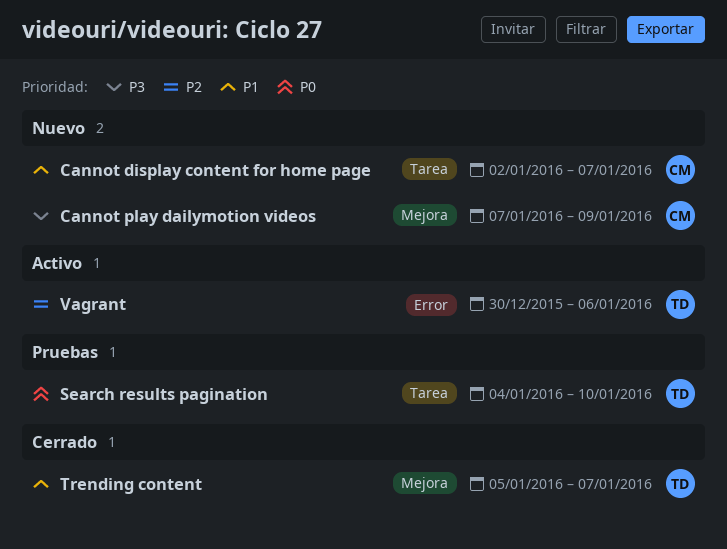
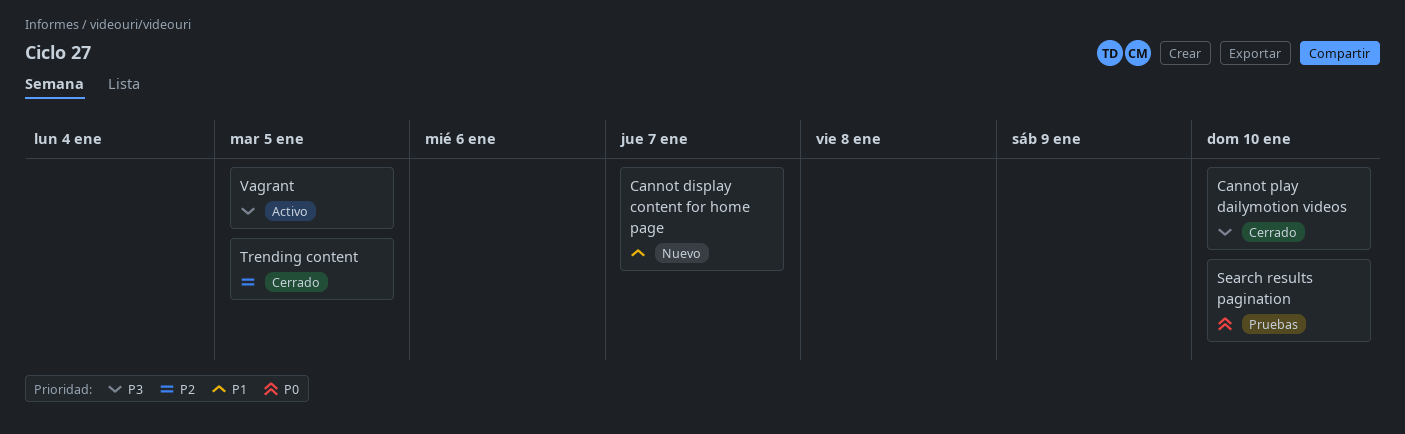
Cannot play dailymotion videos, status: Nuevo -> Cerrado
Cannot play dailymotion videos, due: Jan 9 -> Jan 10
Trending content, priority: P1 -> P2
Trending content, due: Jan 7 -> Jan 5
Vagrant, priority: P2 -> P3
Vagrant, due: Jan 6 -> Jan 5

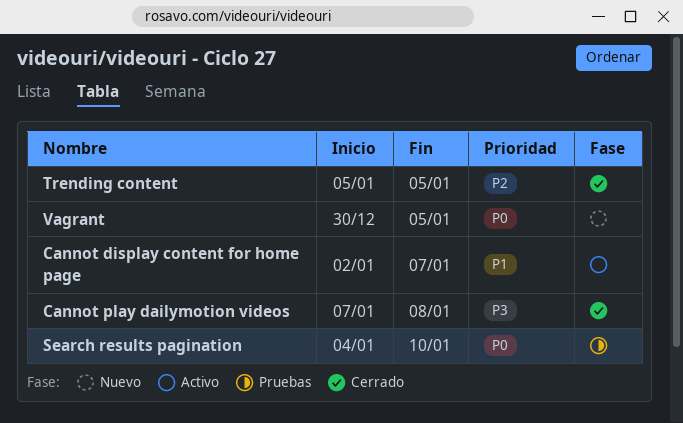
Cannot display content for home page, status: Nuevo -> Activo
Cannot play dailymotion videos, due: Jan 10 -> Jan 8
Vagrant, status: Activo -> Nuevo
Vagrant, priority: P3 -> P0

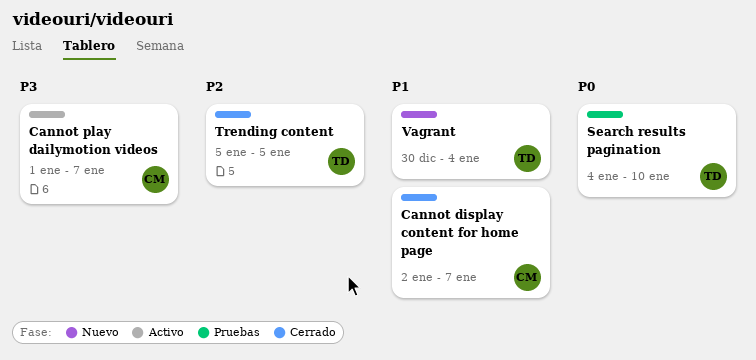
Cannot display content for home page, status: Activo -> Cerrado
Cannot play dailymotion videos, status: Cerrado -> Activo
Cannot play dailymotion videos, start: Jan 7 -> Jan 1
Cannot play dailymotion videos, due: Jan 8 -> Jan 7
Vagrant, priority: P0 -> P1
Vagrant, due: Jan 5 -> Jan 4

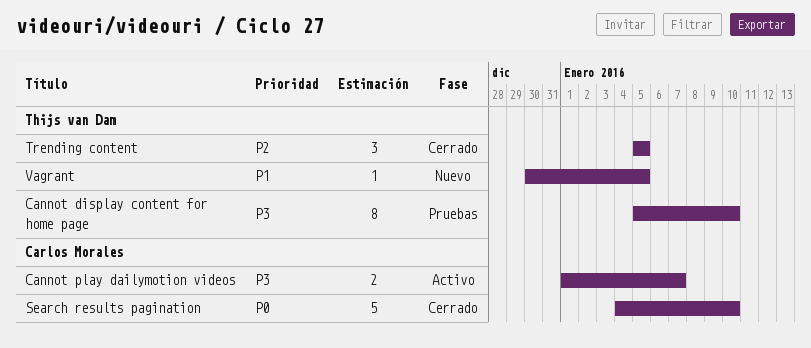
Cannot display content for home page, status: Cerrado -> Pruebas
Cannot display content for home page, owner: Carlos Morales -> Thijs van Dam
Cannot display content for home page, priority: P1 -> P3
Cannot display content for home page, start: Jan 2 -> Jan 5
Cannot display content for home page, due: Jan 7 -> Jan 10
Search results pagination, status: Pruebas -> Cerrado
Search results pagination, owner: Thijs van Dam -> Carlos Morales
Vagrant, due: Jan 4 -> Jan 5

